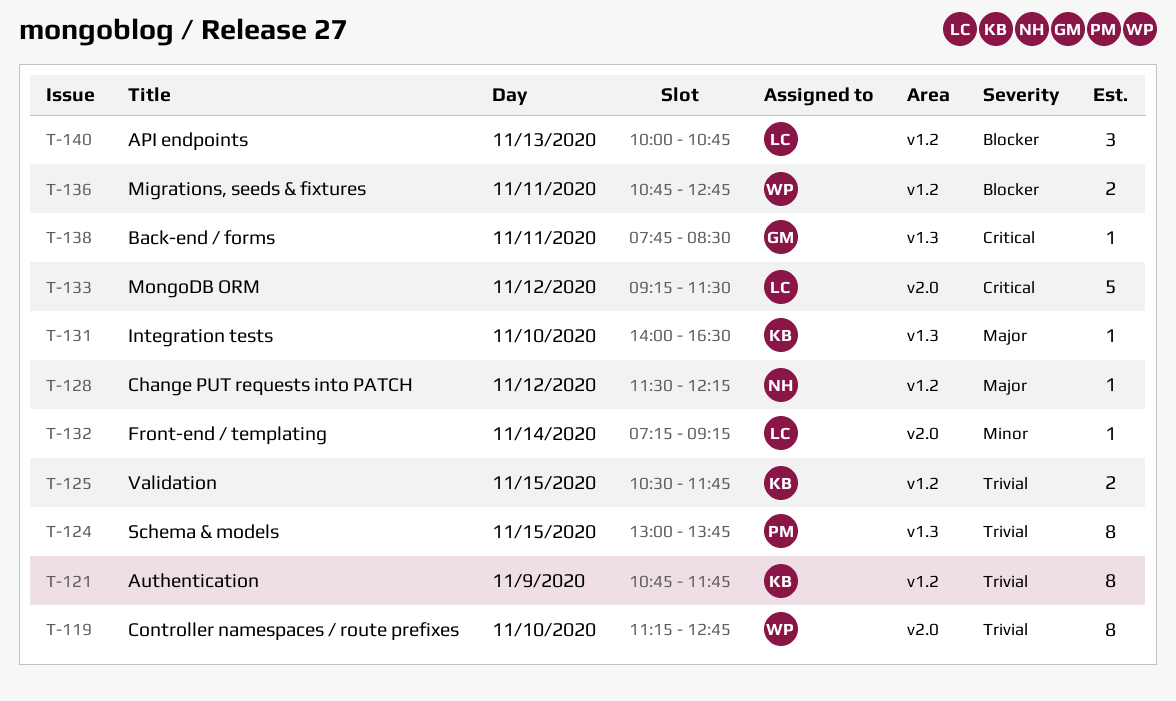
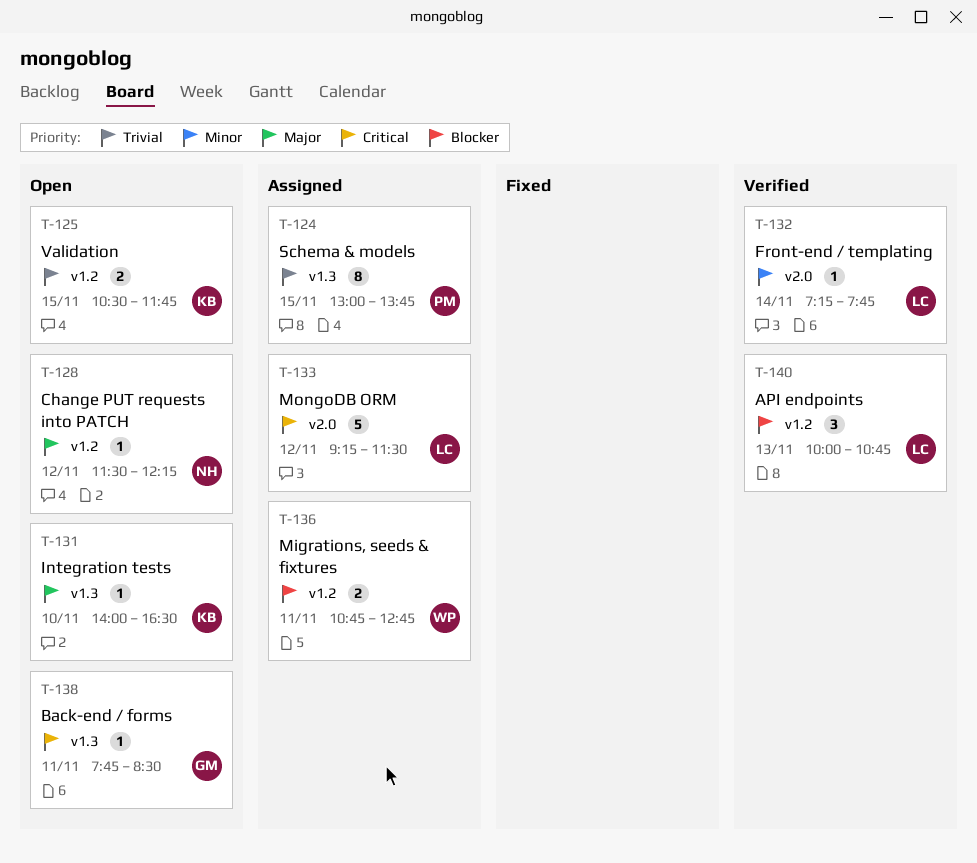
T-119: present -> none
T-121: present -> none
T-132, ends: 09:15 -> 07:45

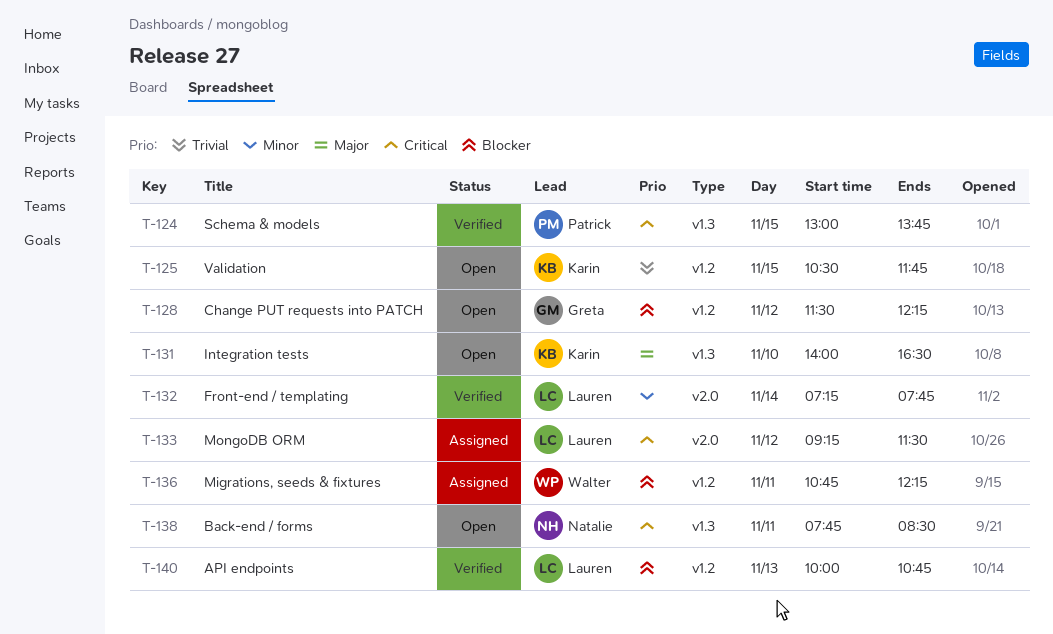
T-124, status: Assigned -> Verified
T-124, priority: Trivial -> Critical
T-128, owner: Natalie -> Greta
T-128, priority: Major -> Blocker
T-136, ends: 12:45 -> 12:15
T-138, owner: Greta -> Natalie

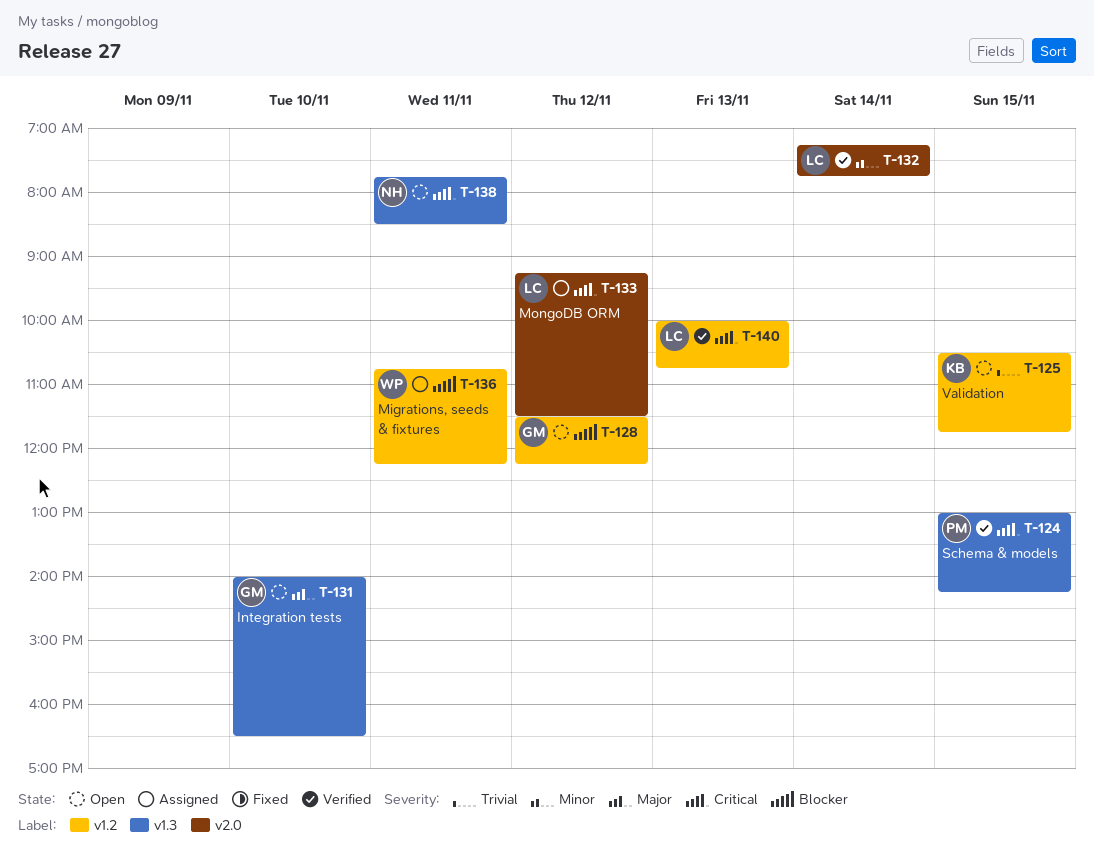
T-124, ends: 13:45 -> 14:15
T-131, owner: Karin -> Greta
T-140, priority: Blocker -> Critical

